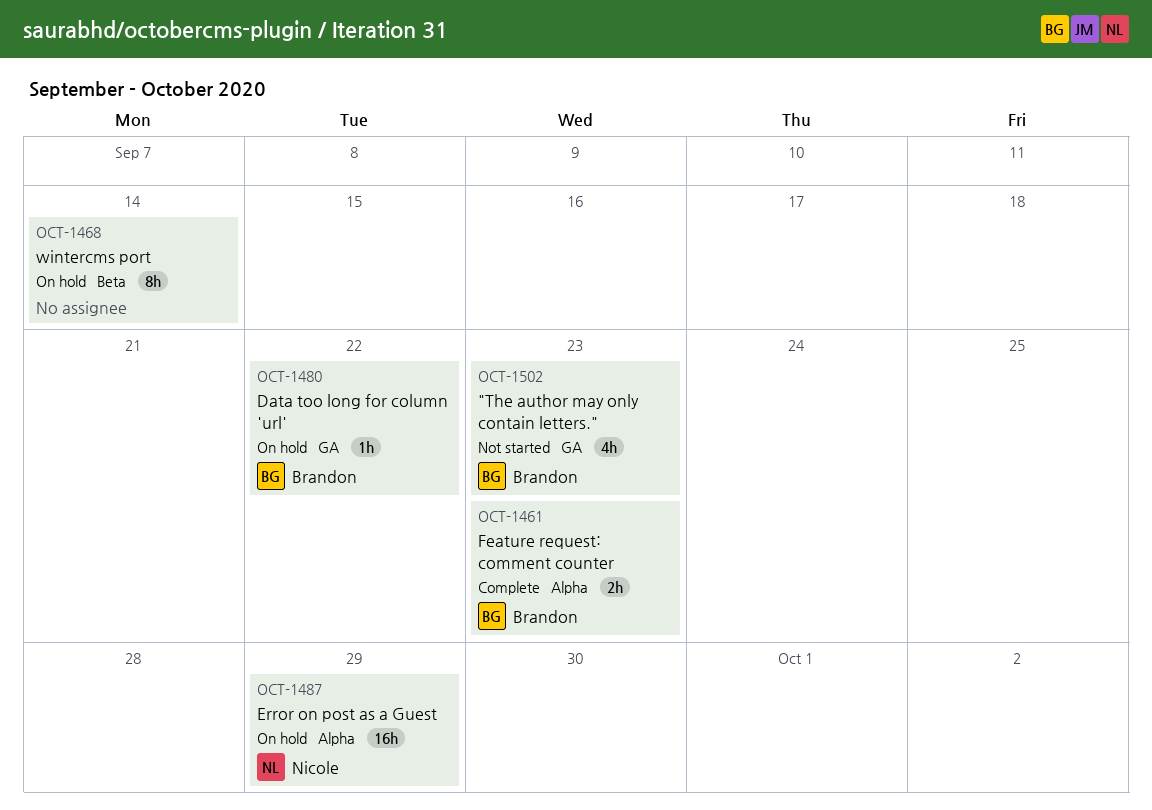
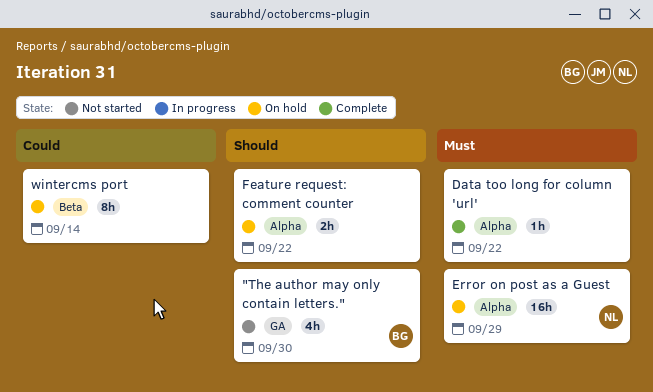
"The author may only contain letters.", due: Sep 23 -> Sep 30
Data too long for column 'url', status: On hold -> Complete
Data too long for column 'url', owner: Brandon -> none
Data too long for column 'url', label: GA -> Alpha
Feature request: comment counter, status: Complete -> On hold
Feature request: comment counter, owner: Brandon -> none
Feature request: comment counter, due: Sep 23 -> Sep 22

